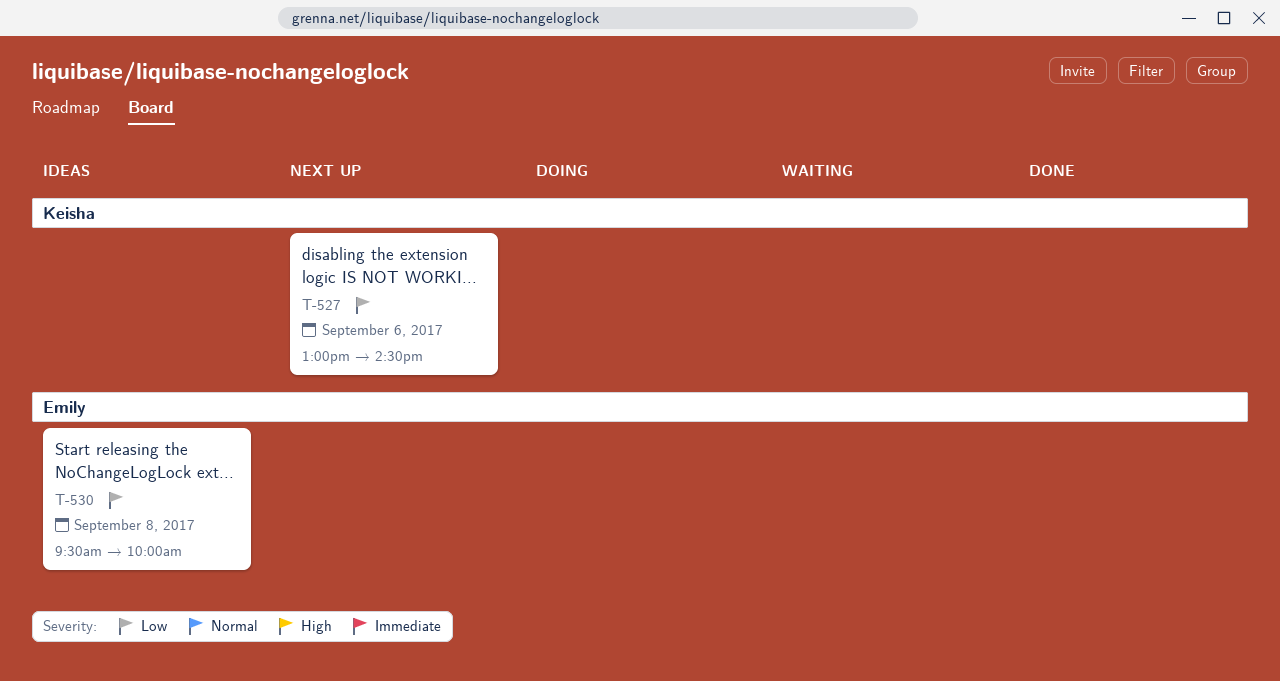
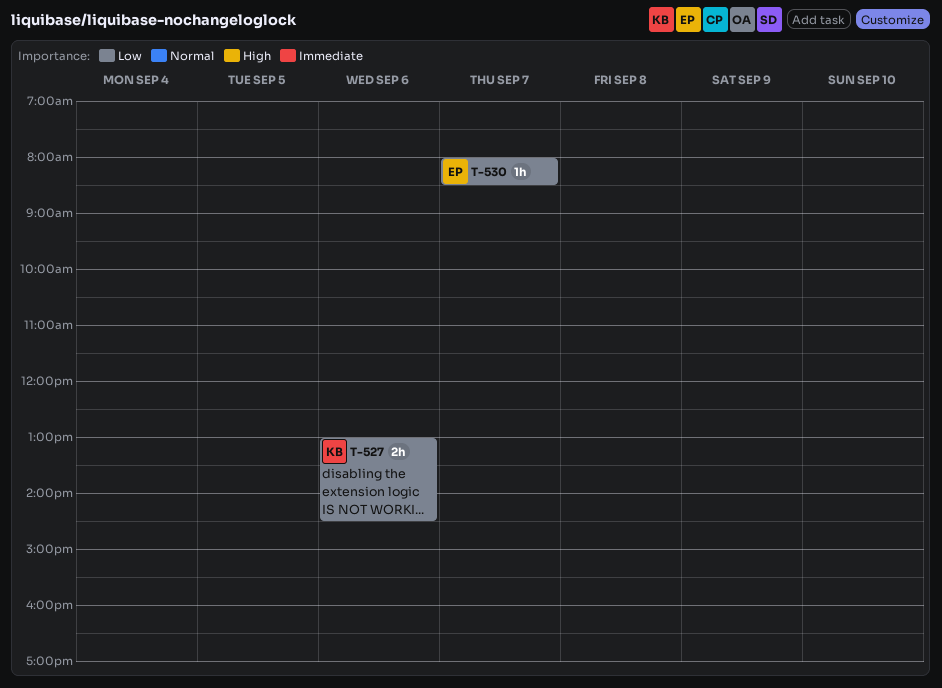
T-530, day: Sep 8 -> Sep 7
T-530, begins: 09:30 -> 08:00
T-530, ends: 10:00 -> 08:30

